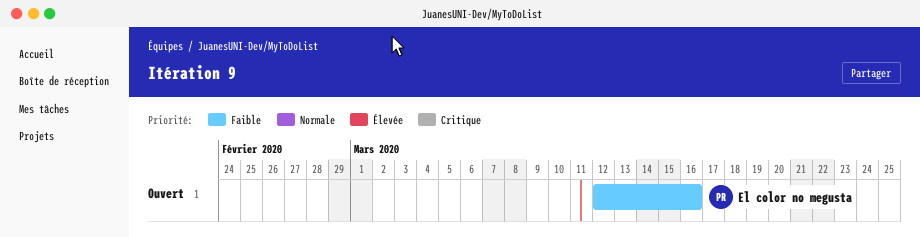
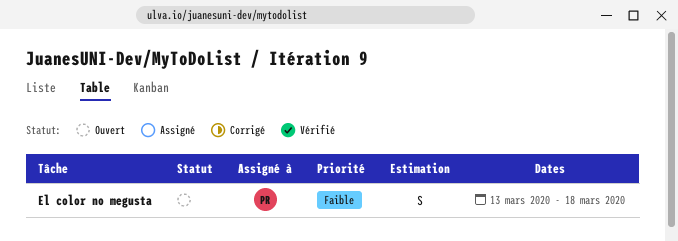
El color no megusta, start: Mar 12 -> Mar 13
El color no megusta, due: Mar 16 -> Mar 18

